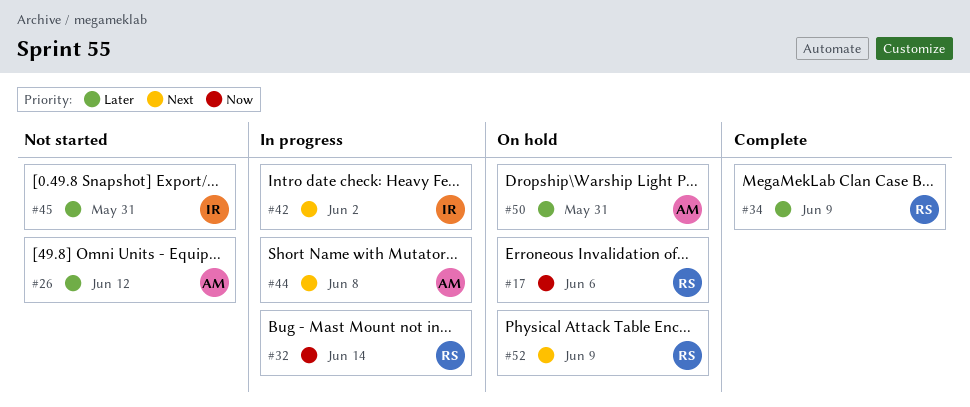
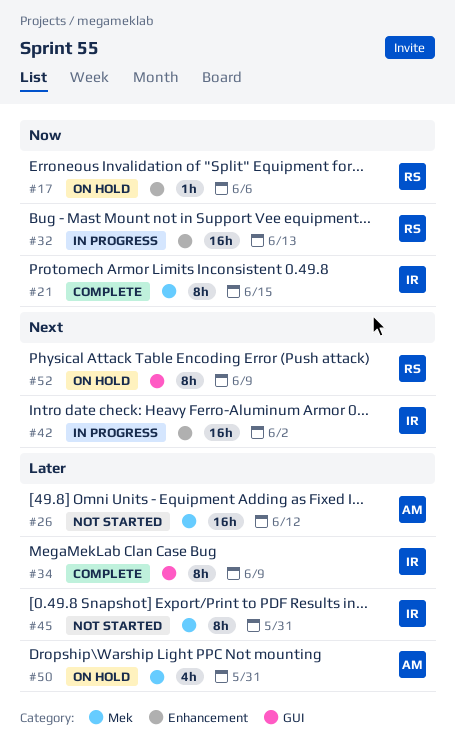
#21: none -> present
#32, due: Jun 14 -> Jun 13
#34, owner: RS -> IR
#44: present -> none

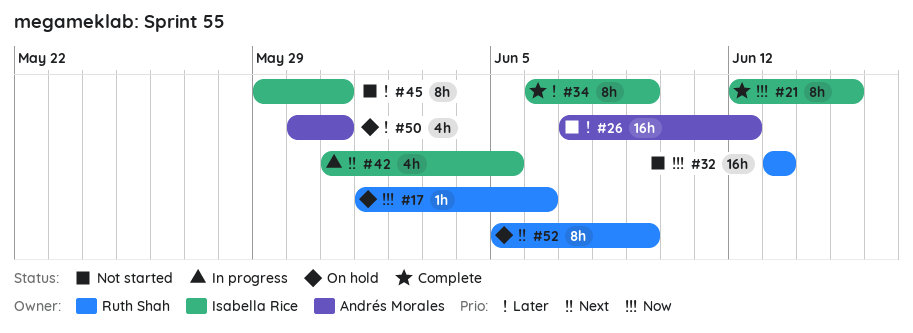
#32, status: In progress -> Not started
#42, estimate: 16h -> 4h
#42, due: Jun 2 -> Jun 5

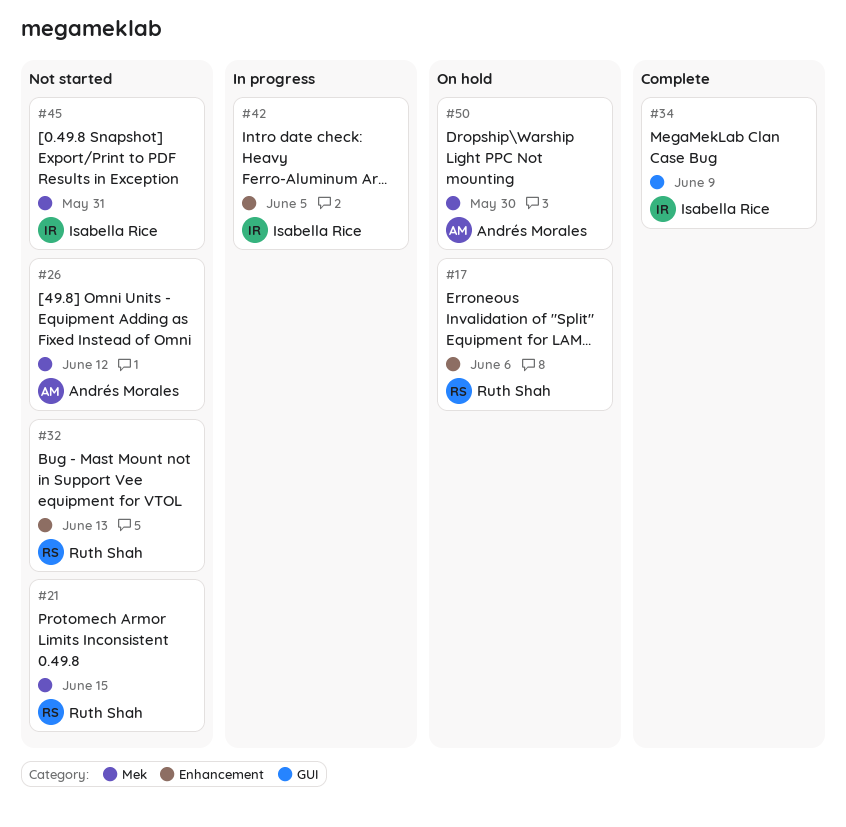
#21, status: Complete -> Not started
#21, owner: Isabella Rice -> Ruth Shah
#50, due: May 31 -> May 30
#52: present -> none

